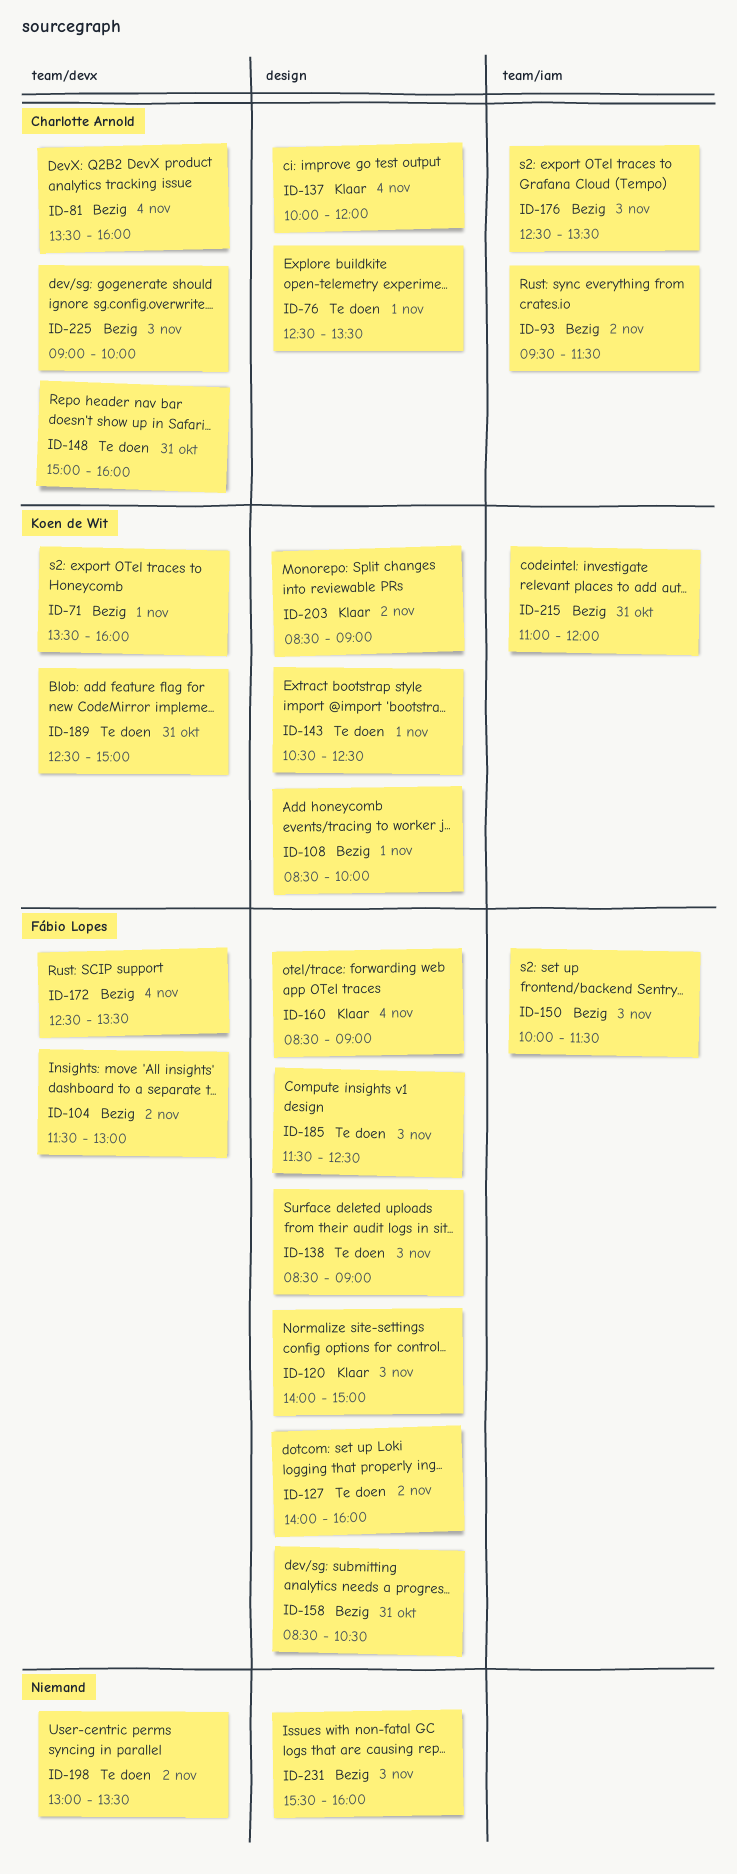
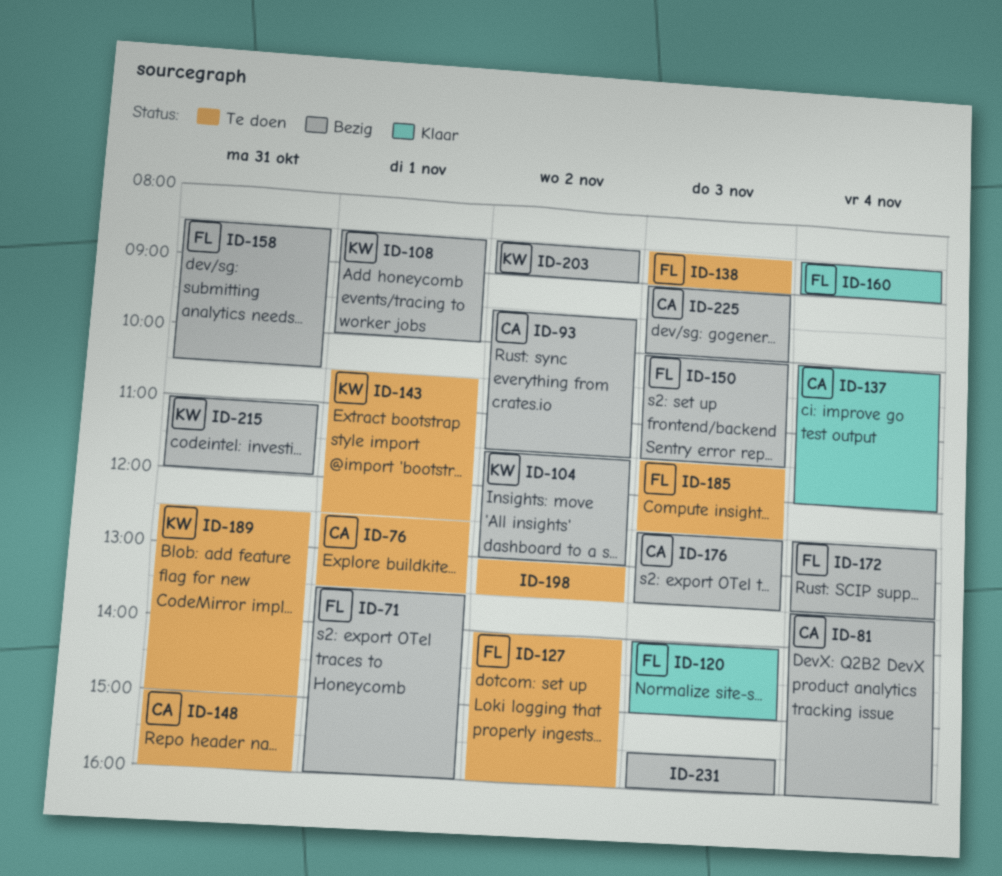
ID-71, owner: Koen de Wit -> Fábio Lopes
ID-104, owner: Fábio Lopes -> Koen de Wit
ID-203, status: Klaar -> Bezig

